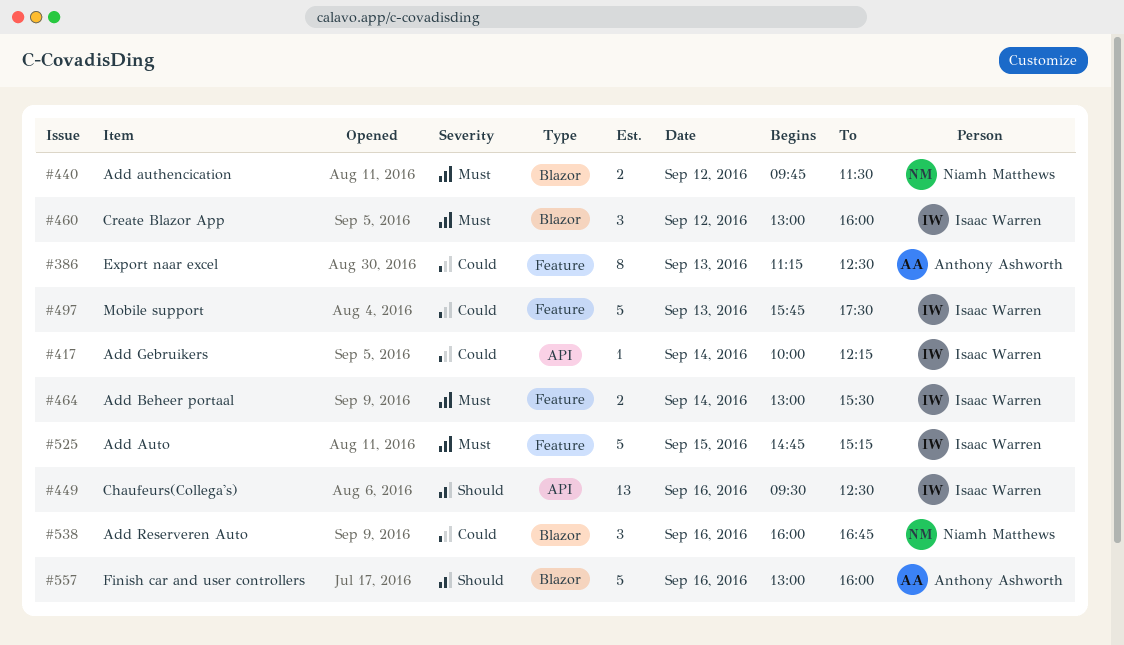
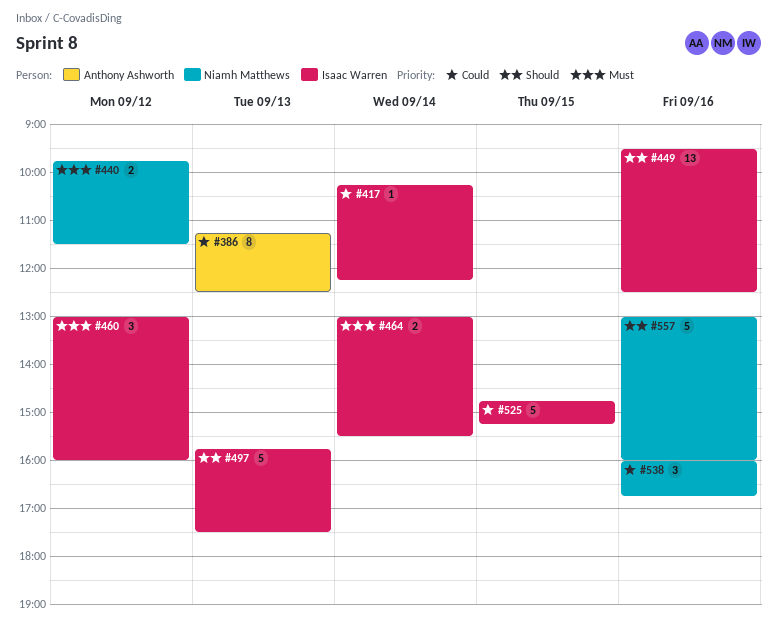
#417, begins: 10:00 -> 10:15
#497, priority: Could -> Should
#525, priority: Must -> Could
#557, owner: Anthony Ashworth -> Niamh Matthews

